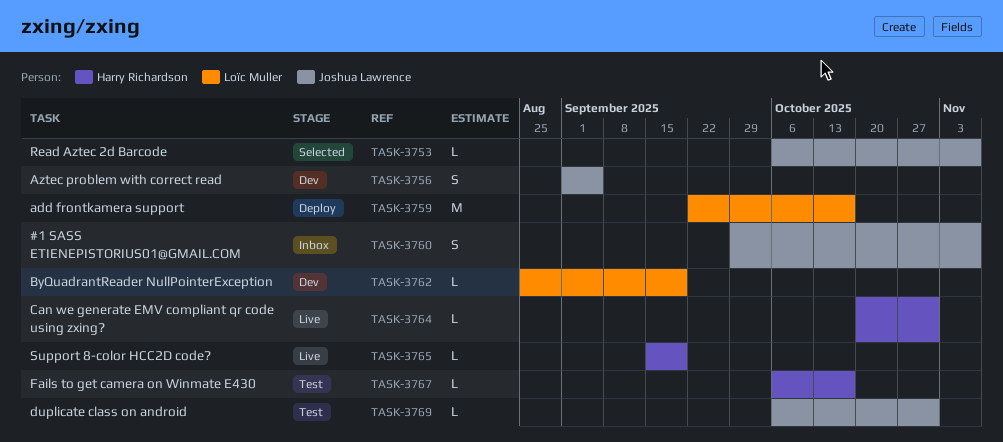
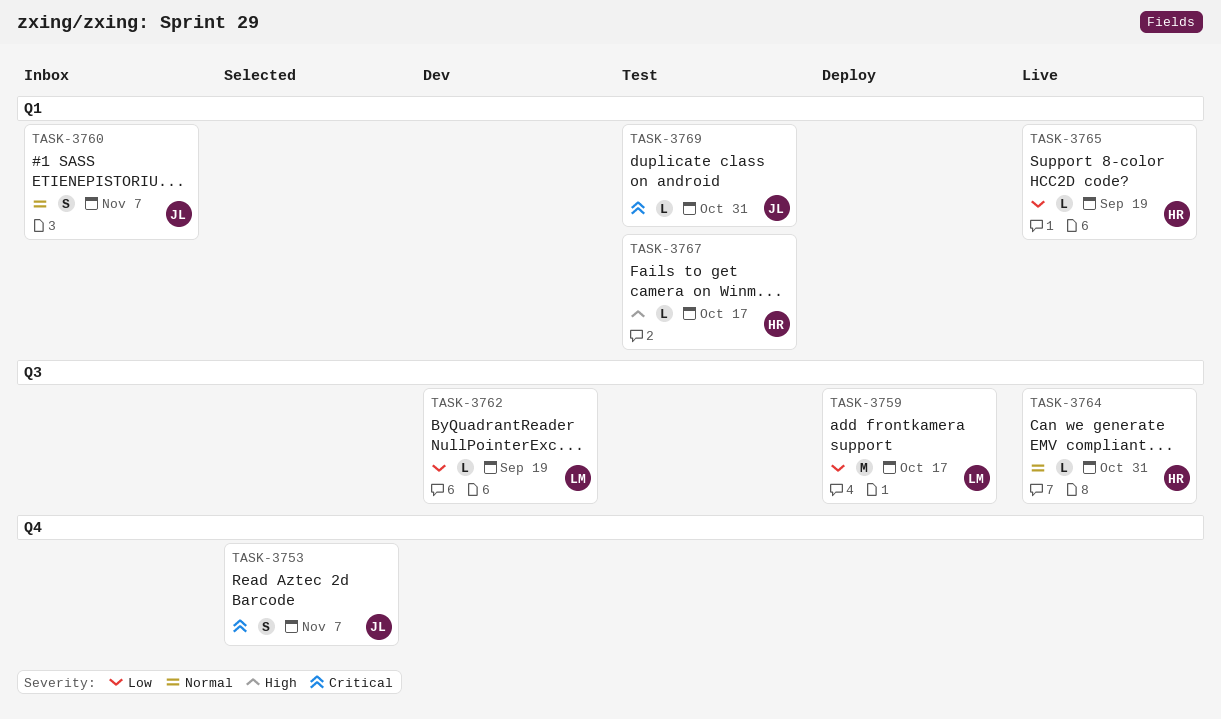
TASK-3753, estimate: L -> S
TASK-3756: present -> none

